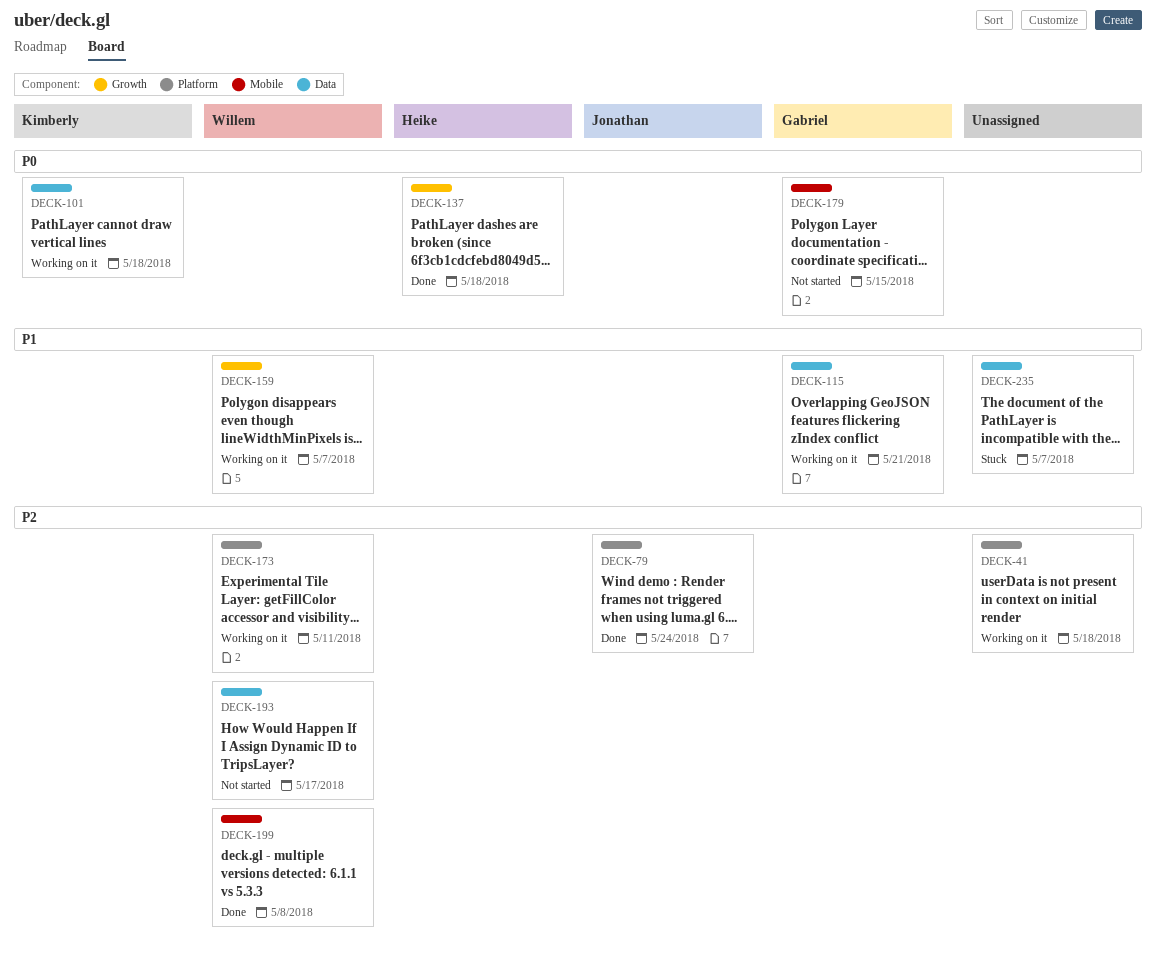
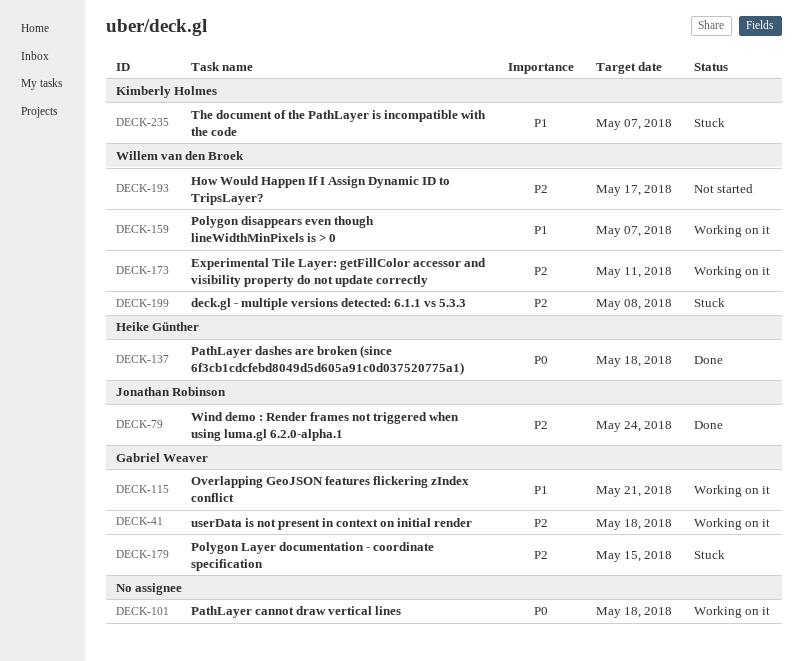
DECK-41, owner: none -> Gabriel Weaver
DECK-101, owner: Kimberly Holmes -> none
DECK-179, status: Not started -> Stuck
DECK-179, priority: P0 -> P2
DECK-199, status: Done -> Stuck
DECK-235, owner: none -> Kimberly Holmes

